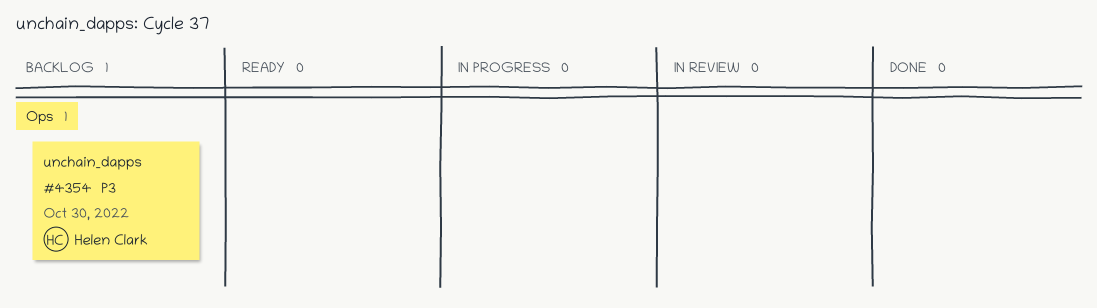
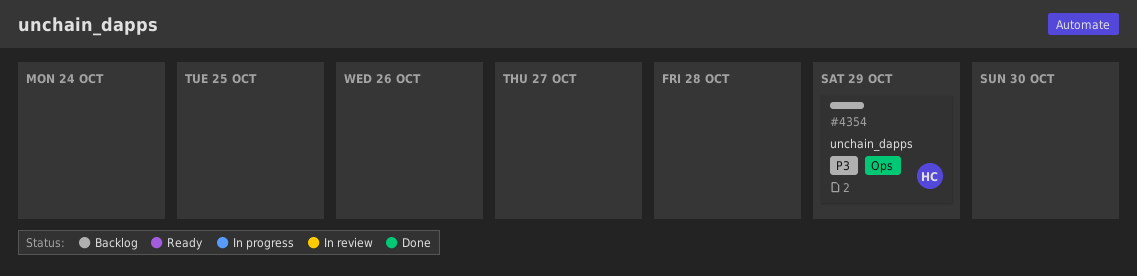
#4354, due: Oct 30 -> Oct 29

